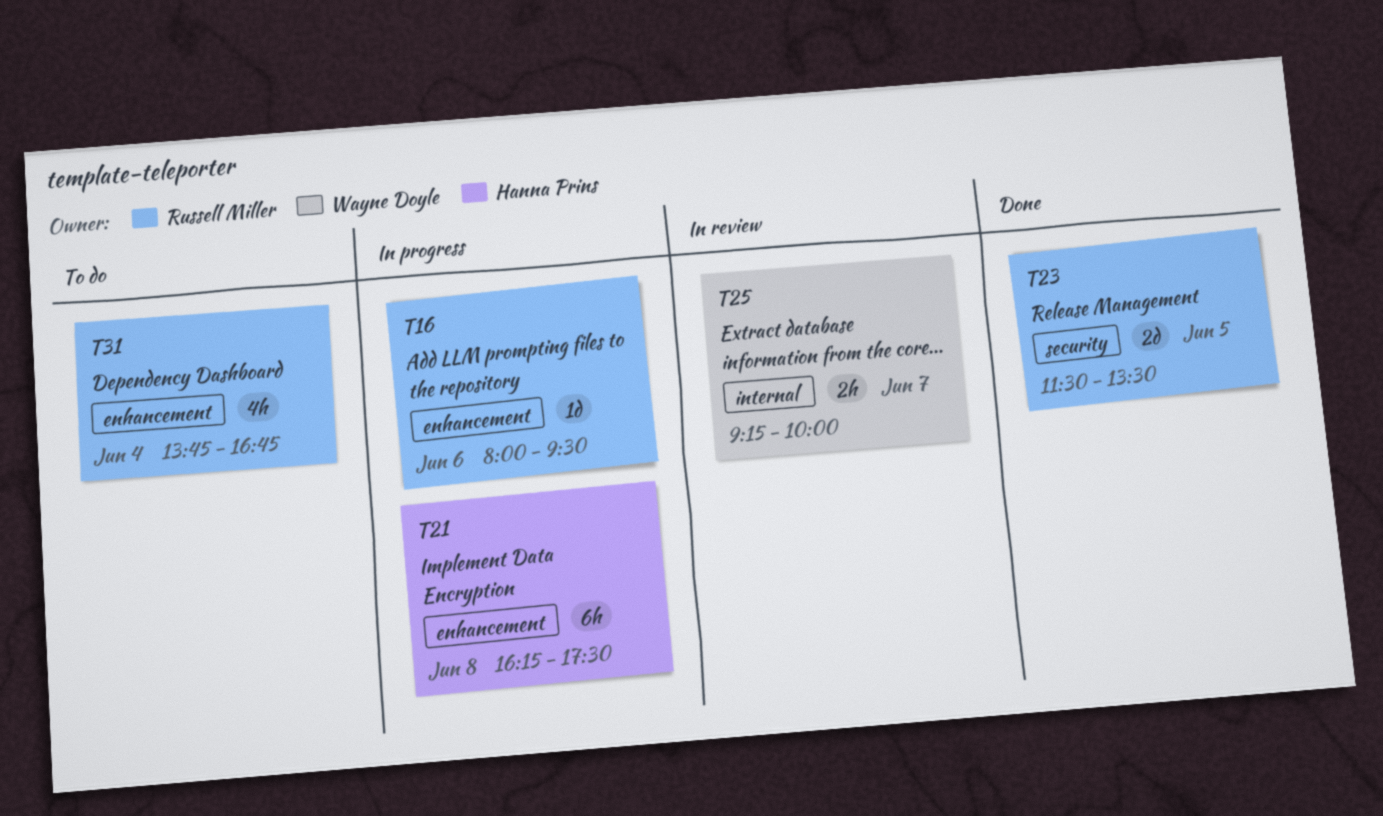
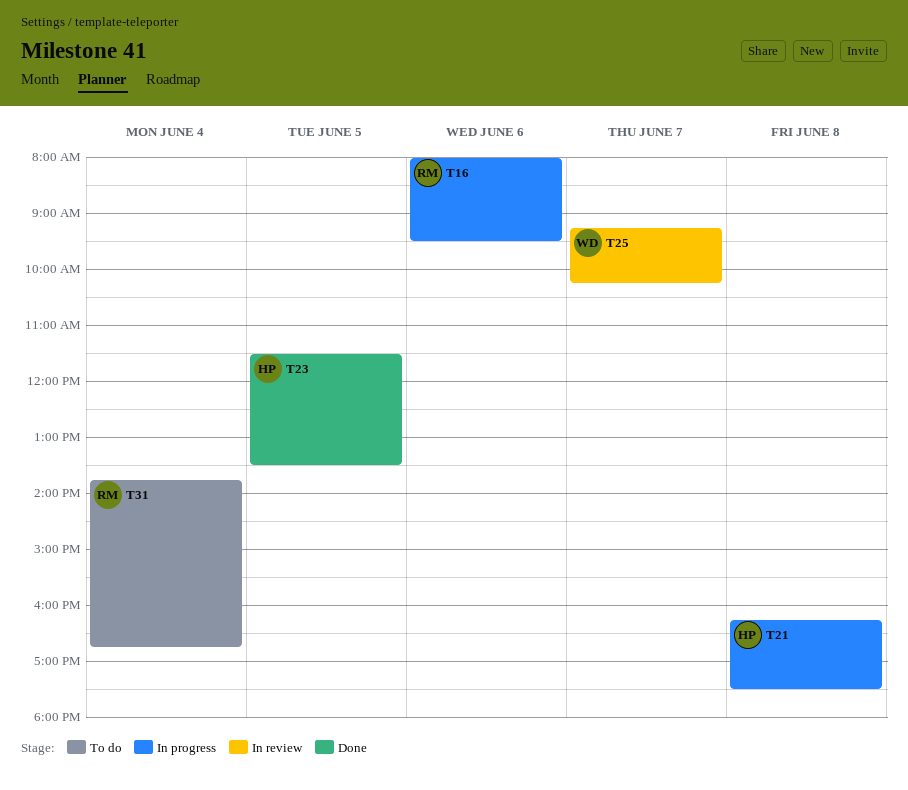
T23, owner: Russell Miller -> Hanna Prins
T25, ends: 10:00 -> 10:15

